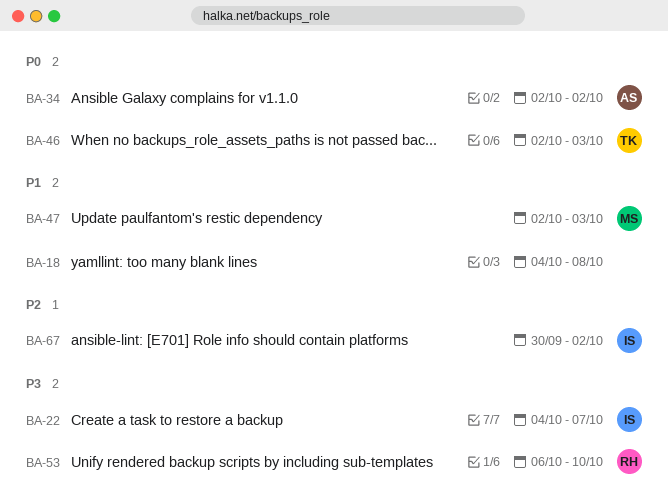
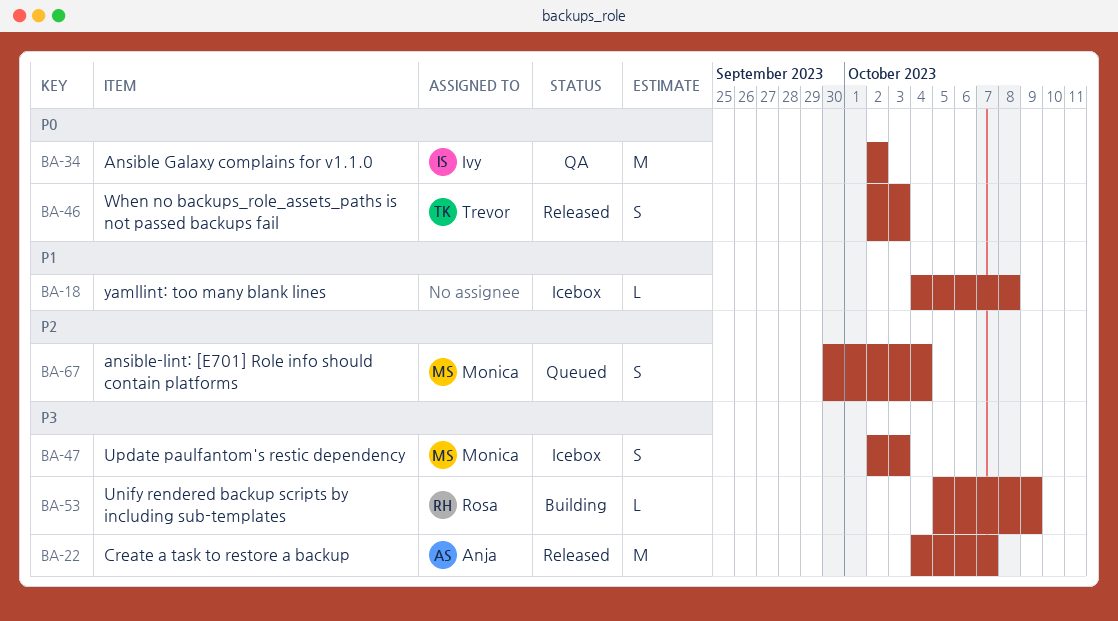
BA-22, owner: Ivy -> Anja
BA-34, owner: Anja -> Ivy
BA-47, priority: P1 -> P3
BA-53, start: Oct 6 -> Oct 5
BA-53, due: Oct 10 -> Oct 9
BA-67, owner: Ivy -> Monica
BA-67, due: Oct 2 -> Oct 4

